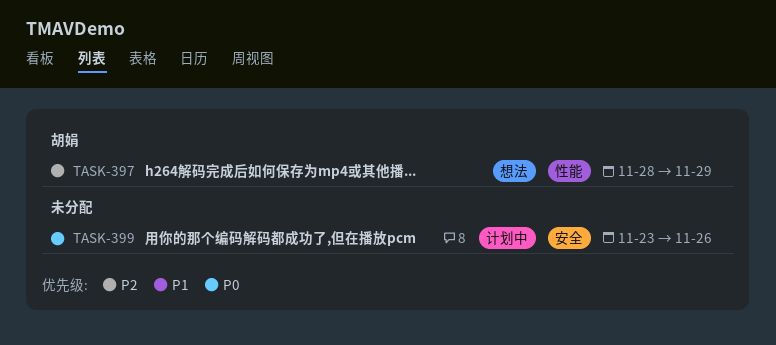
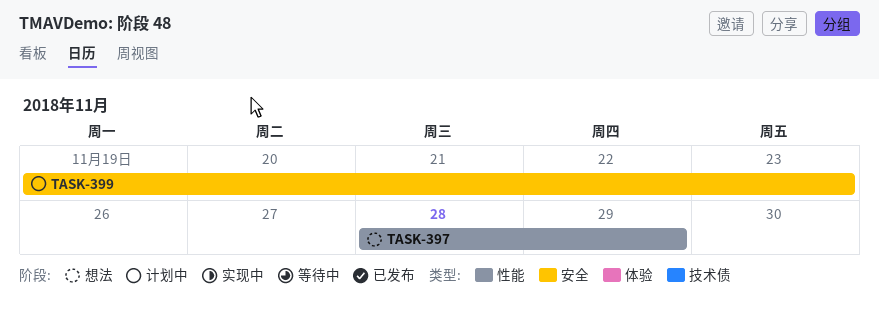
TASK-399, start: Nov 23 -> Nov 19
TASK-399, due: Nov 26 -> Nov 23

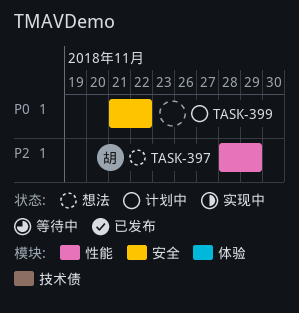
TASK-399, start: Nov 19 -> Nov 21
TASK-399, due: Nov 23 -> Nov 22

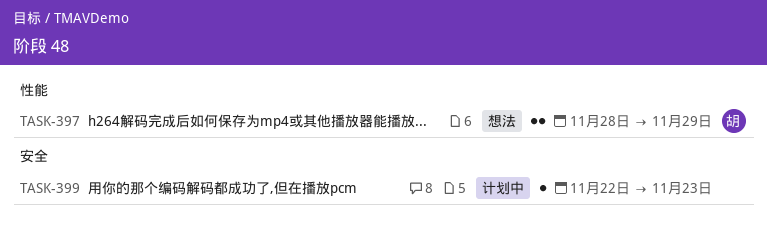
TASK-399, start: Nov 21 -> Nov 22
TASK-399, due: Nov 22 -> Nov 23

